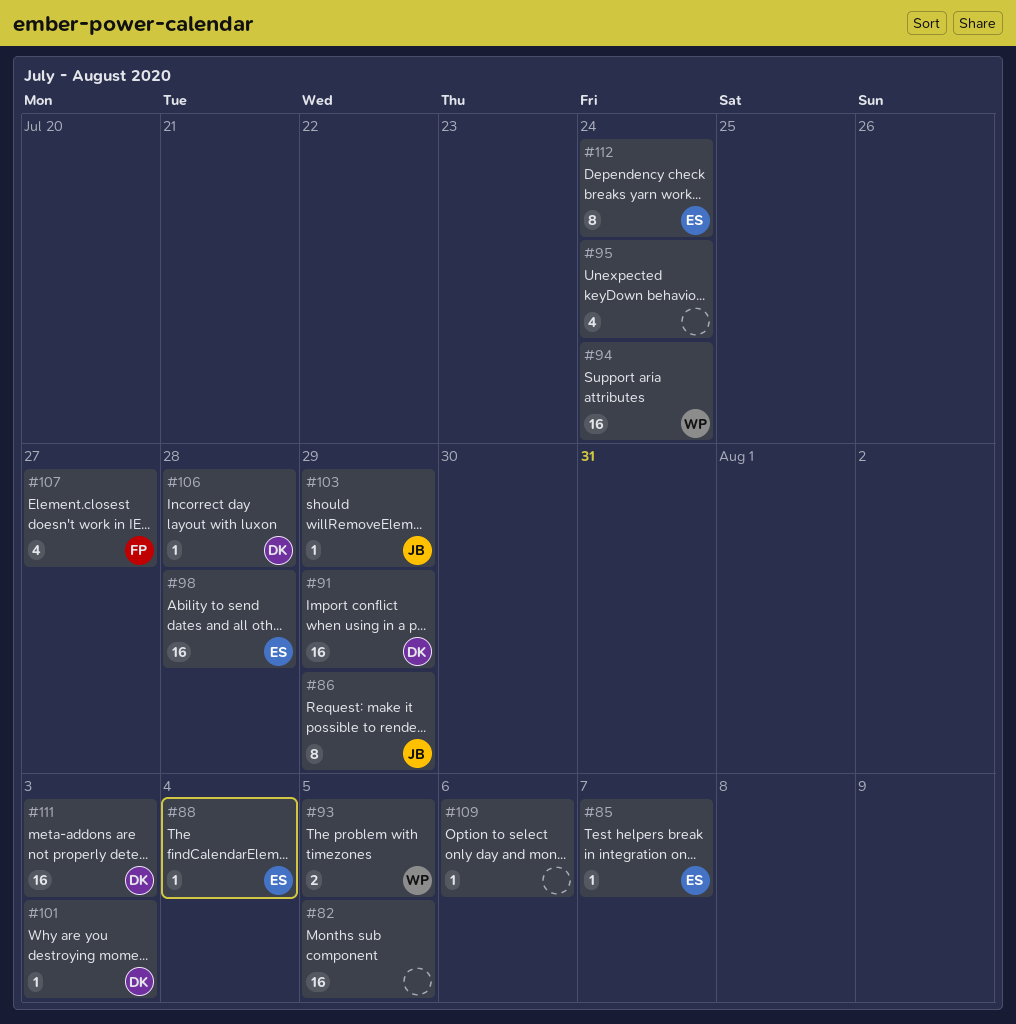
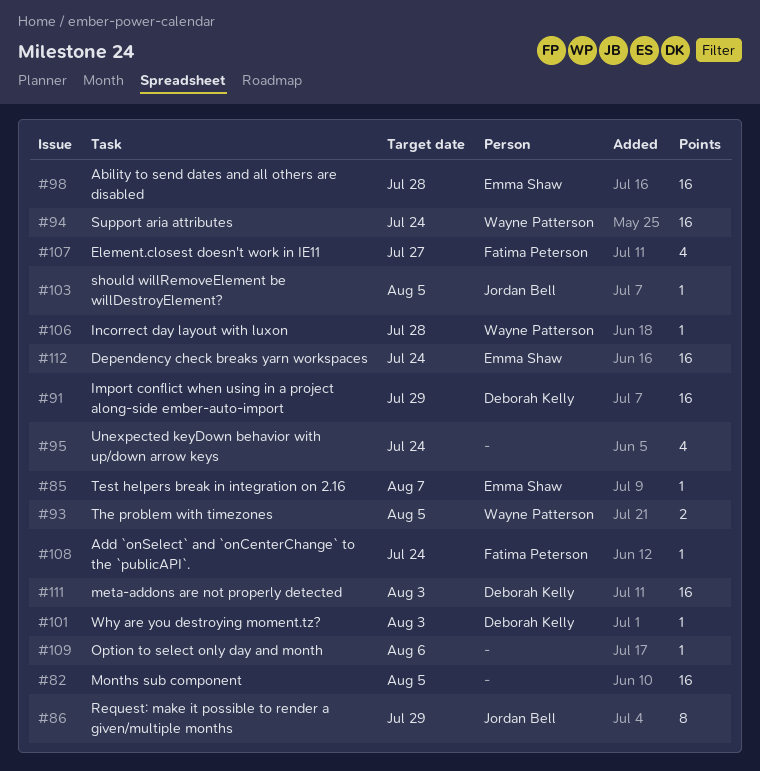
#88: present -> none
#103, due: Jul 29 -> Aug 5
#106, owner: Deborah Kelly -> Wayne Patterson
#108: none -> present
#112, estimate: 8 -> 16

